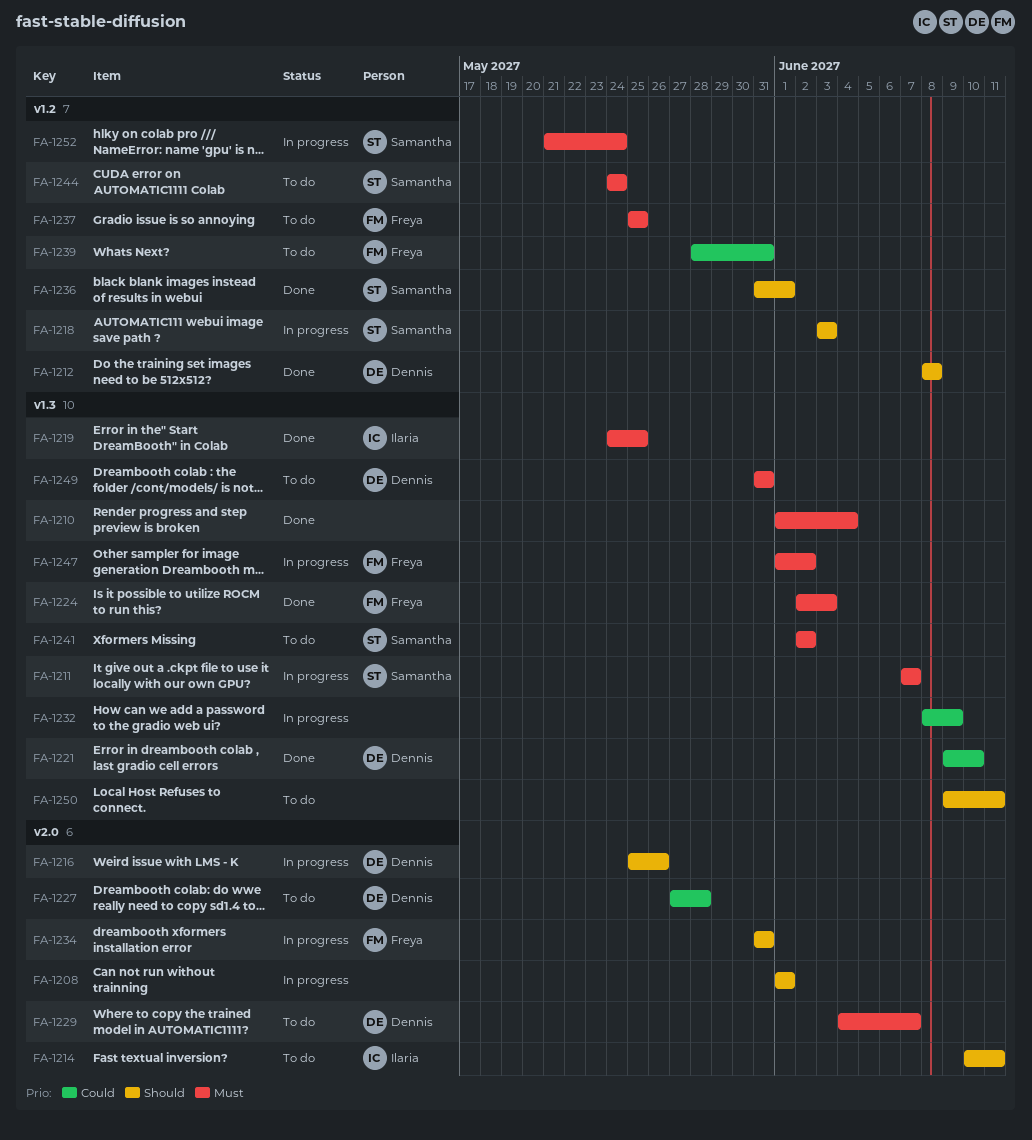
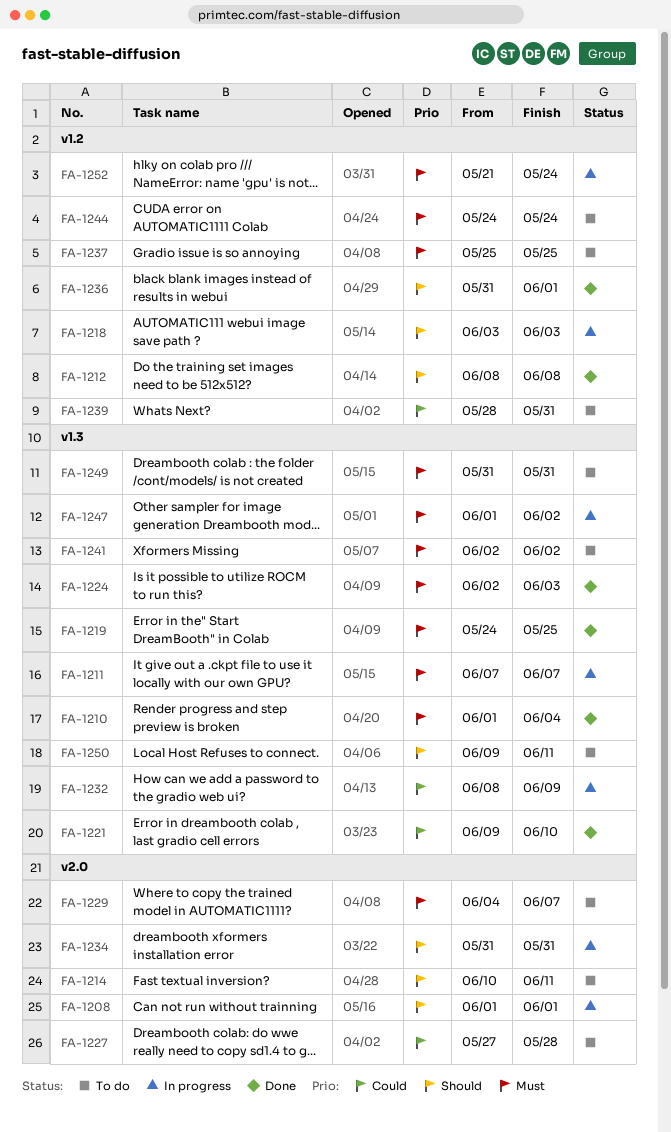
FA-1216: present -> none

